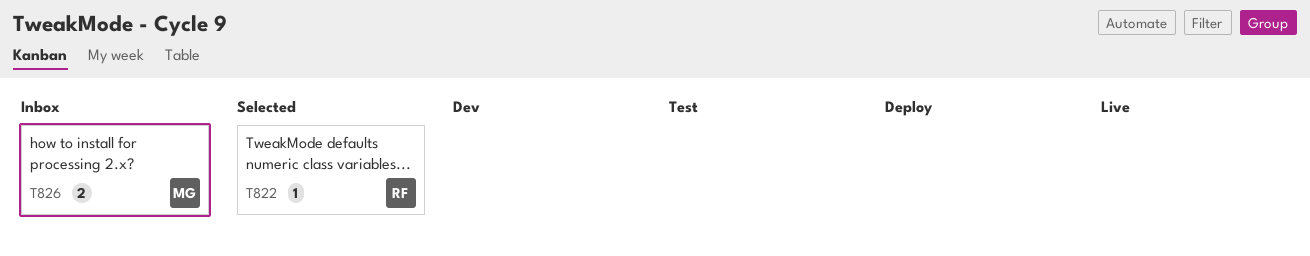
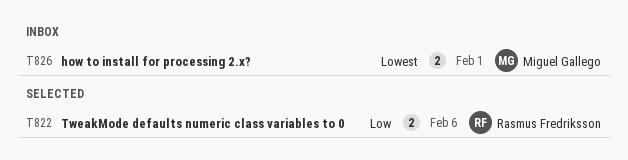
T822, estimate: 1 -> 2

